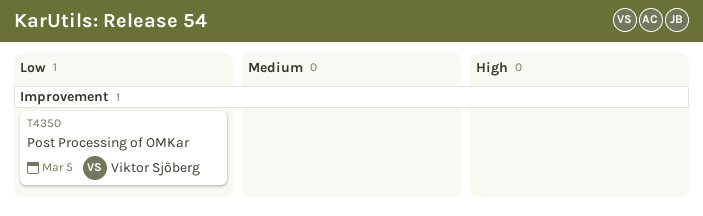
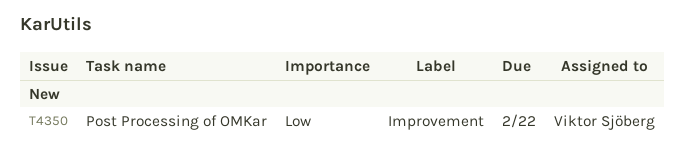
T4350, due: Mar 5 -> Feb 22

